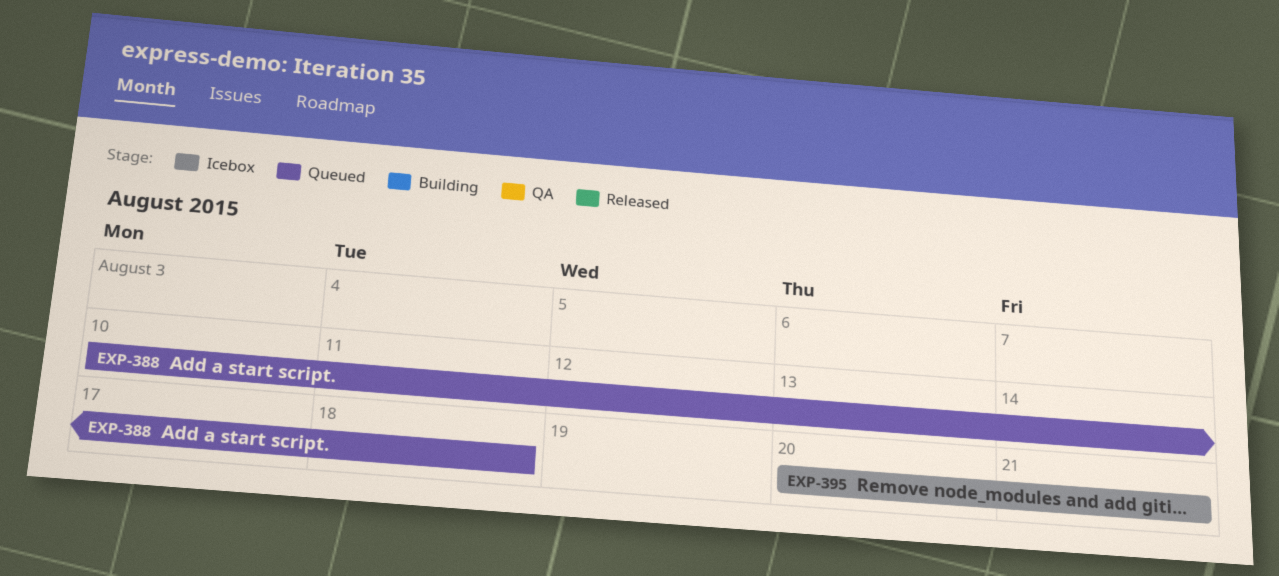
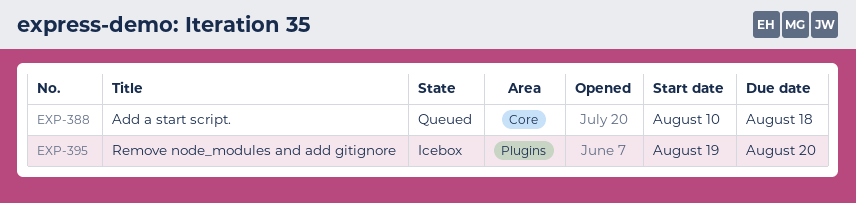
EXP-395, start: Aug 20 -> Aug 19
EXP-395, due: Aug 21 -> Aug 20

